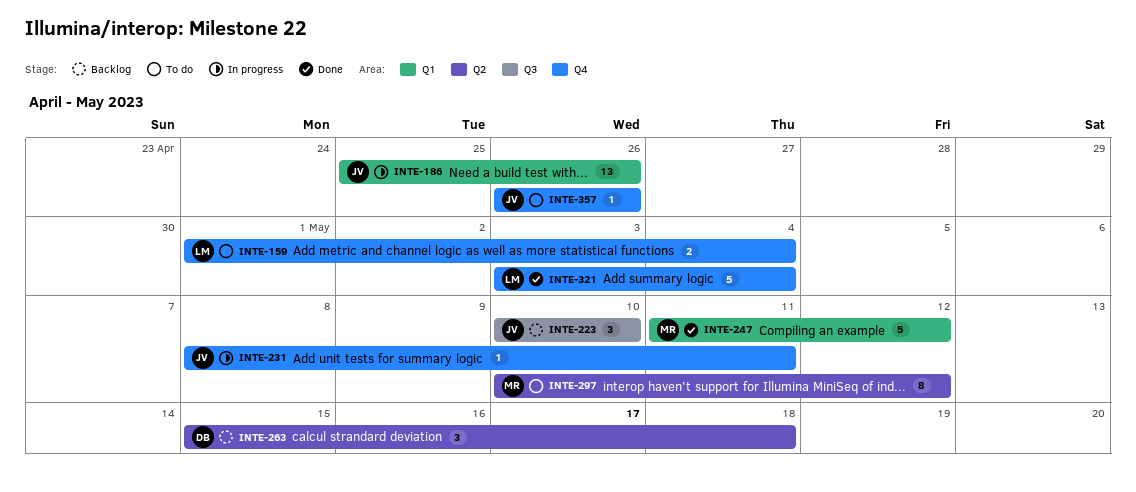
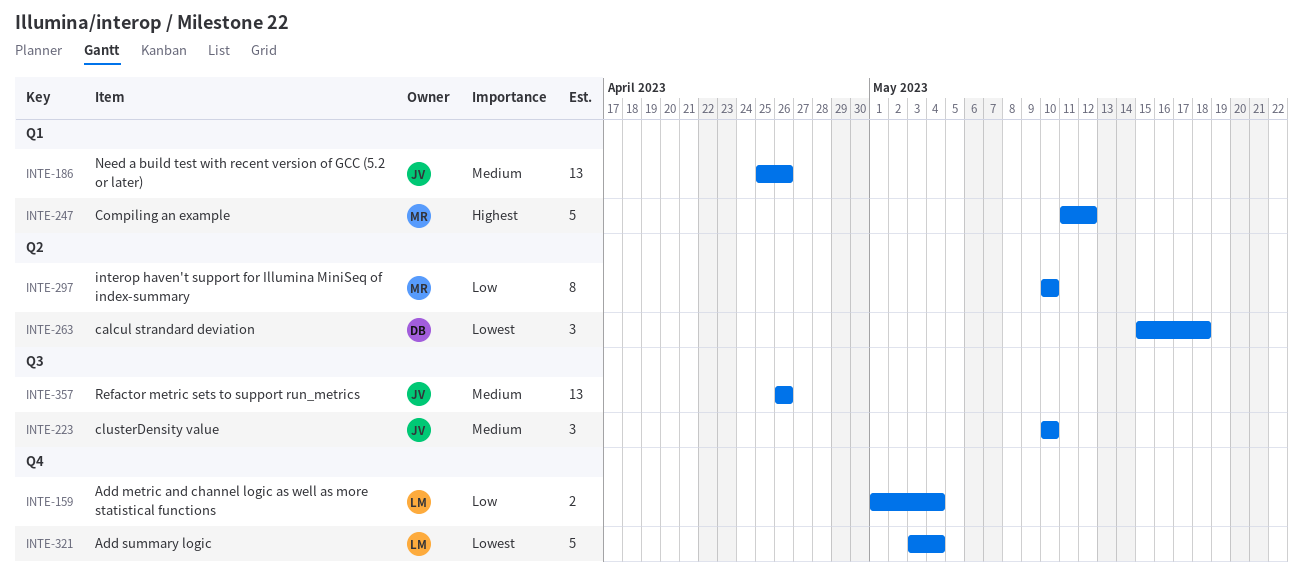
INTE-231: present -> none
INTE-297, due: May 12 -> May 10
INTE-357, label: Q4 -> Q3
INTE-357, estimate: 1 -> 13

